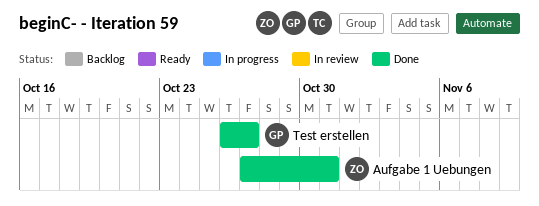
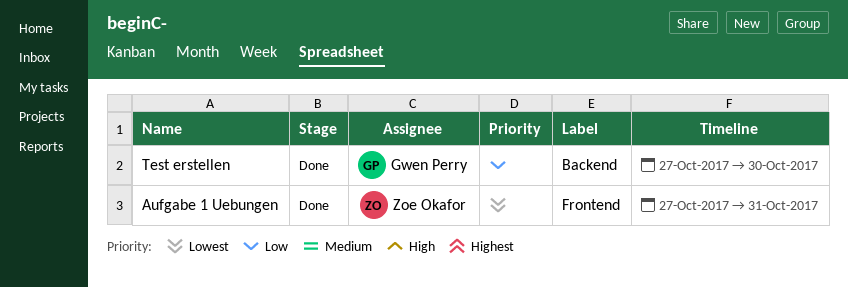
Test erstellen, start: Oct 26 -> Oct 27
Test erstellen, due: Oct 27 -> Oct 30

